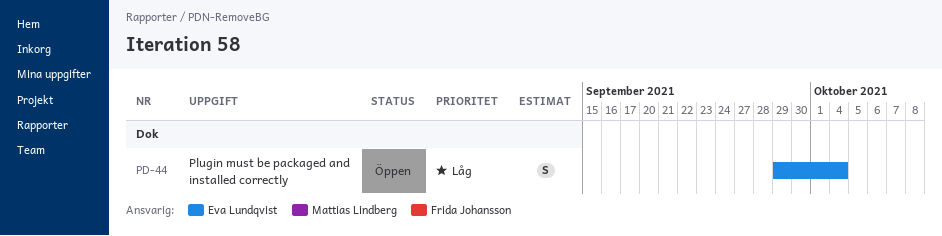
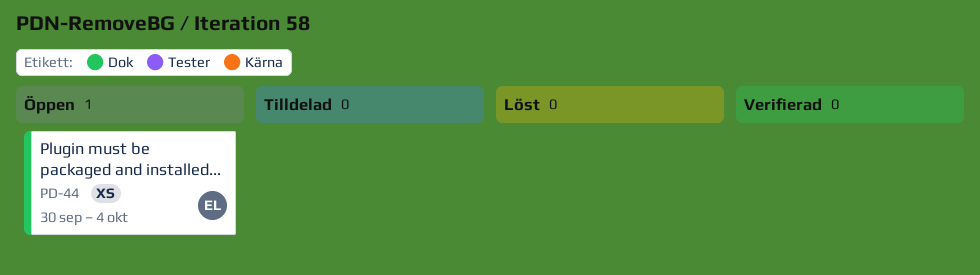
PD-44, estimate: S -> XS
PD-44, start: Sep 29 -> Sep 30

